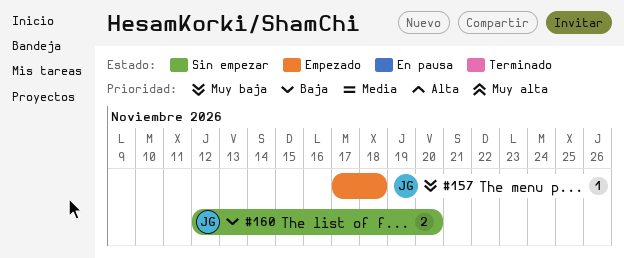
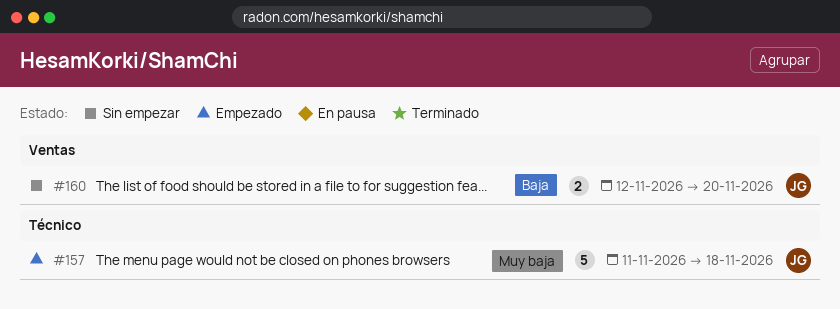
#157, estimate: 1 -> 5
#157, start: Nov 17 -> Nov 11

